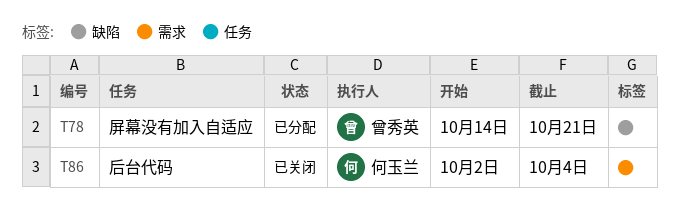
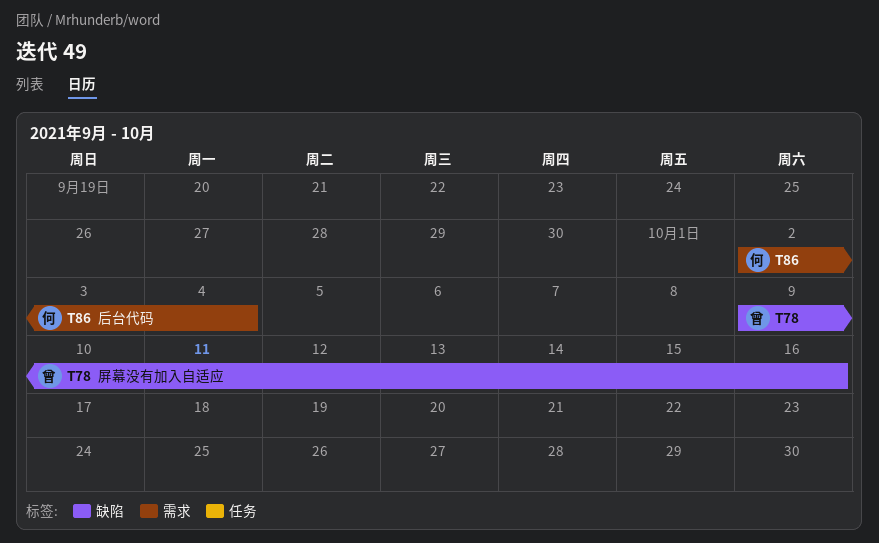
T78, start: Oct 14 -> Oct 9
T78, due: Oct 21 -> Oct 16

